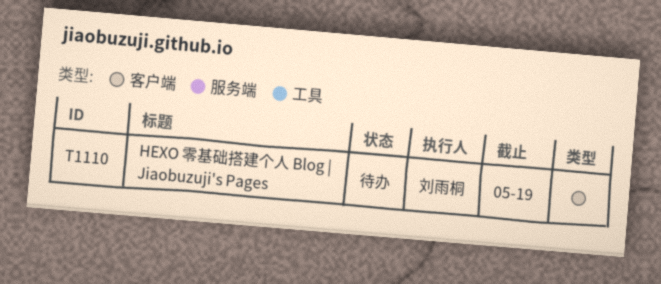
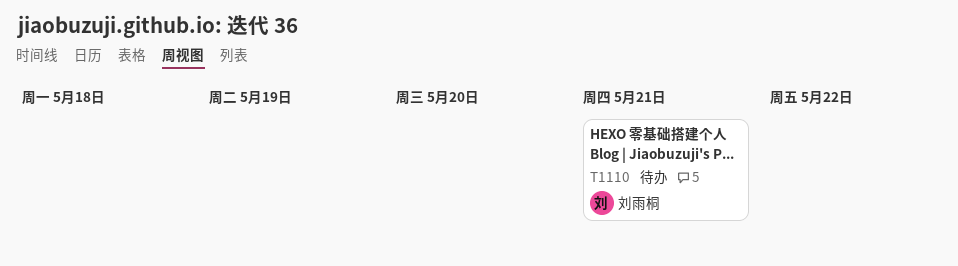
T1110, due: May 19 -> May 21

